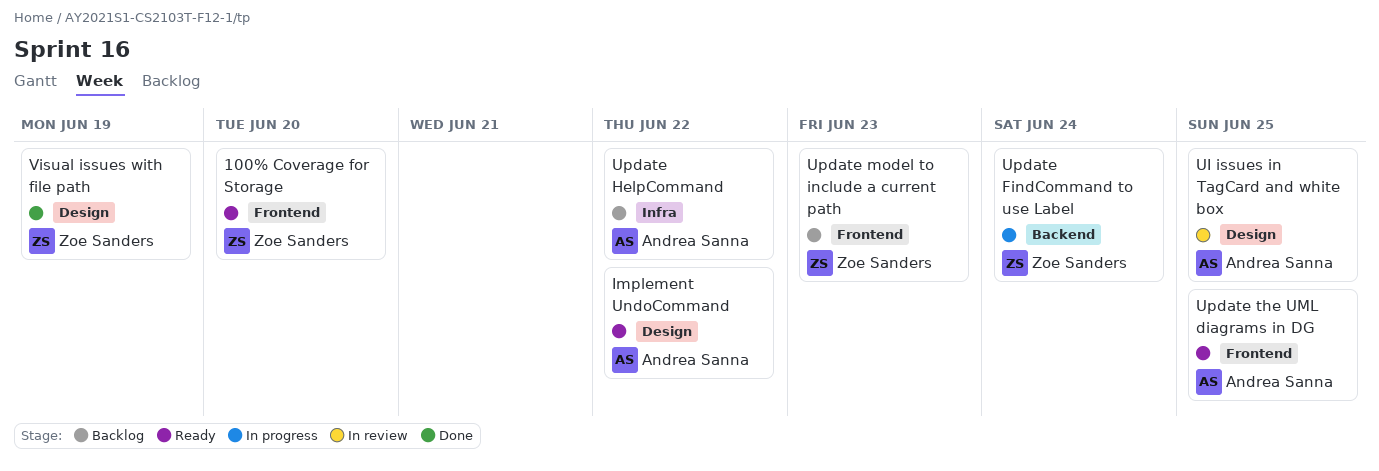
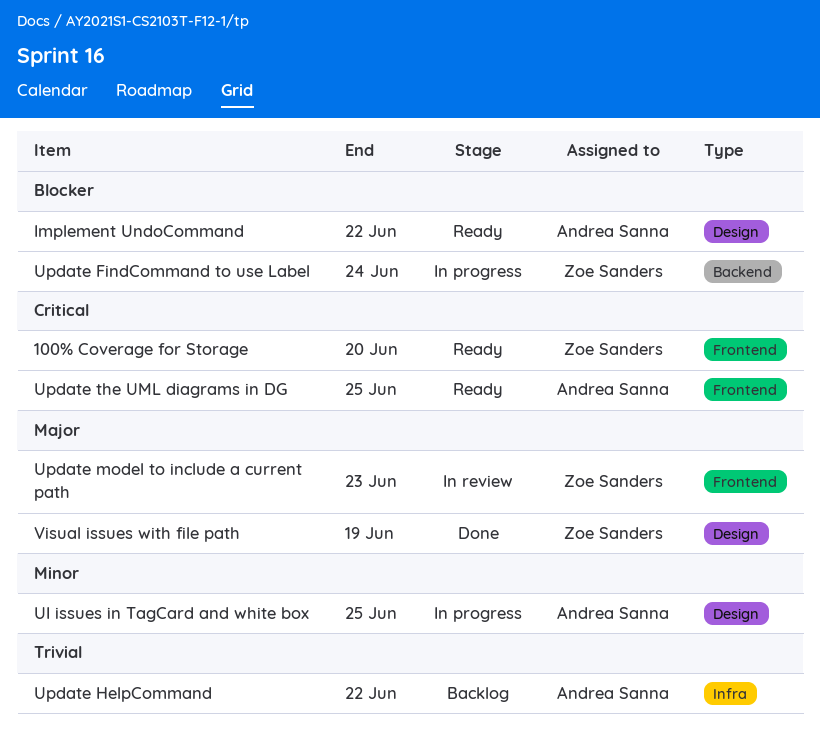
UI issues in TagCard and white box, status: In review -> In progress
Update model to include a current path, status: Backlog -> In review

